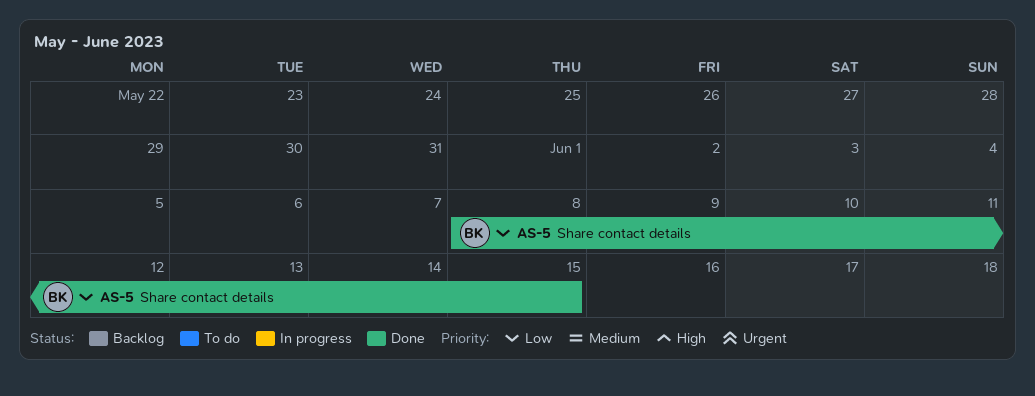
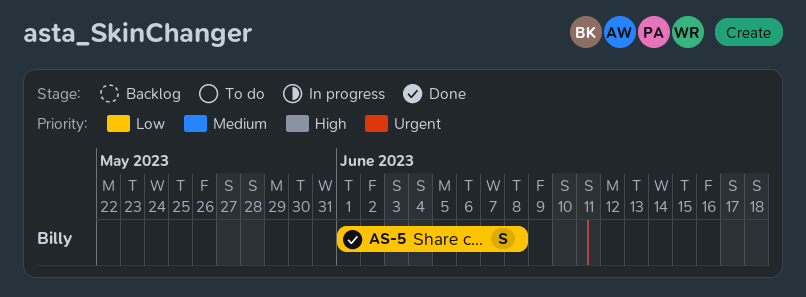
AS-5, start: Jun 8 -> Jun 1
AS-5, due: Jun 15 -> Jun 8

